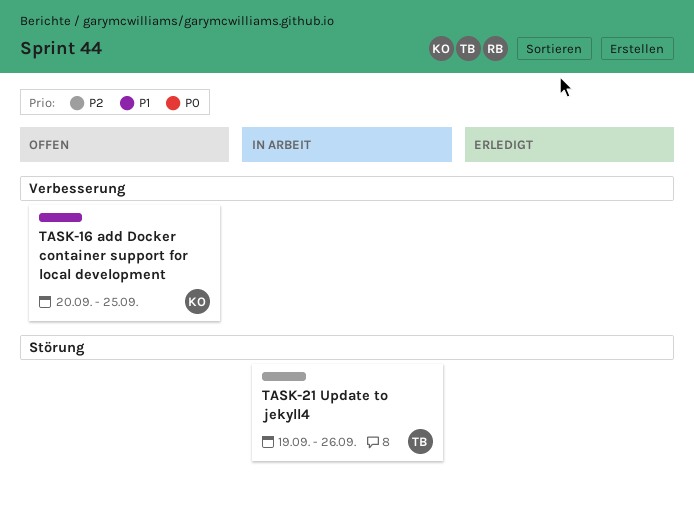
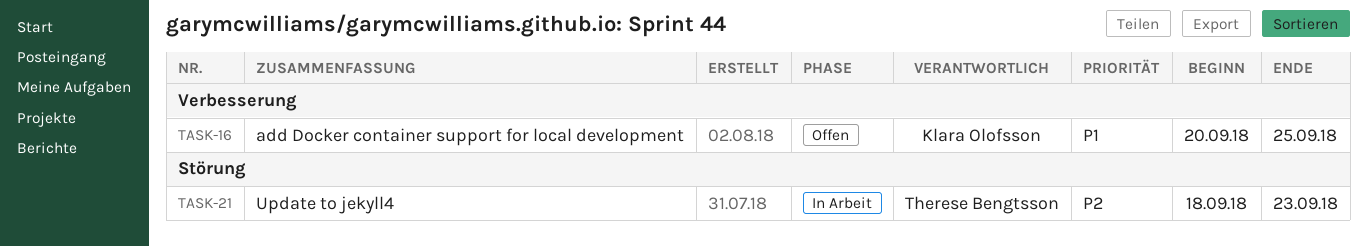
TASK-21, start: Sep 19 -> Sep 18
TASK-21, due: Sep 26 -> Sep 23

